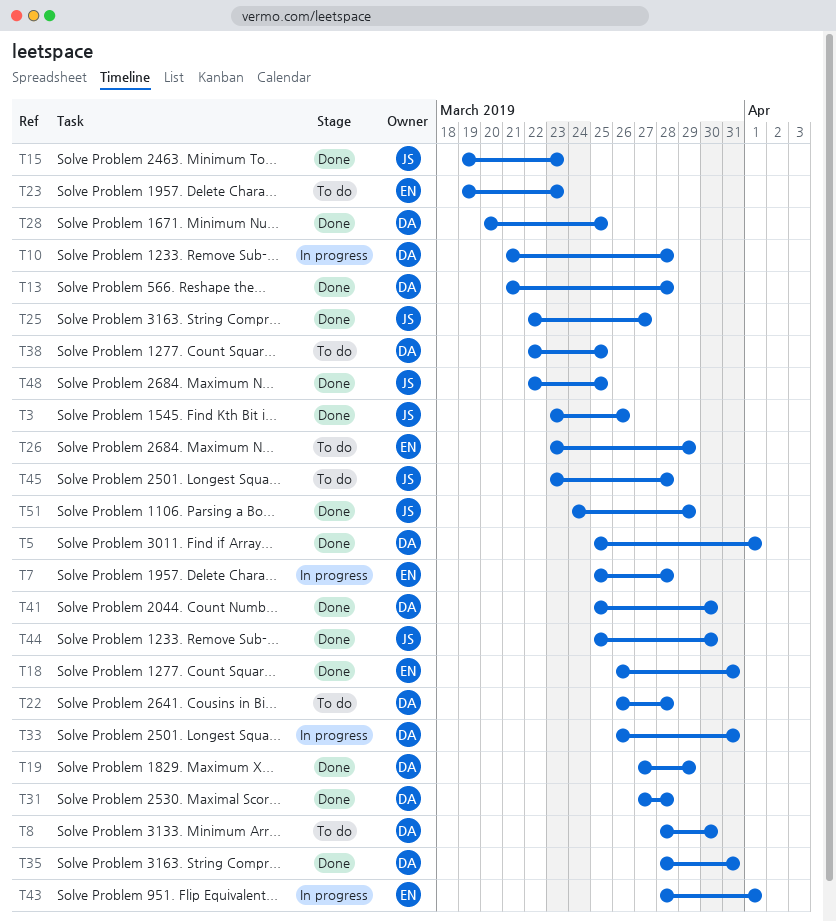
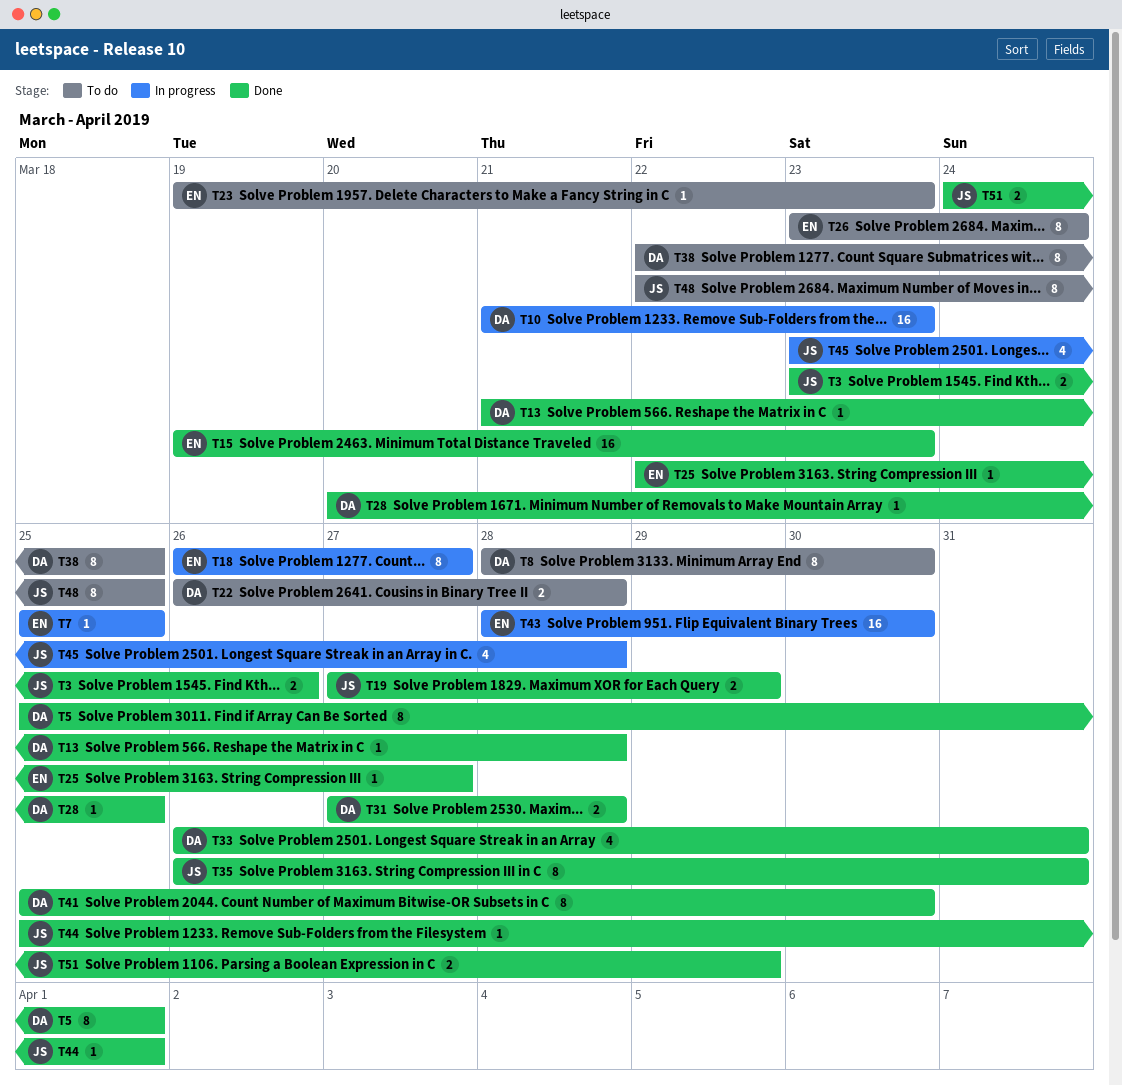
T7, due: Mar 28 -> Mar 25
T10, due: Mar 28 -> Mar 23
T15, owner: JS -> EN
T18, status: Done -> In progress
T18, due: Mar 31 -> Mar 27
T19, owner: DA -> JS
T25, owner: JS -> EN
T26, due: Mar 29 -> Mar 24
T33, status: In progress -> Done
T35, owner: DA -> JS
T35, start: Mar 28 -> Mar 26
T43, due: Apr 1 -> Mar 30
T44, due: Mar 30 -> Apr 1
T45, status: To do -> In progress
T48, status: Done -> To do

